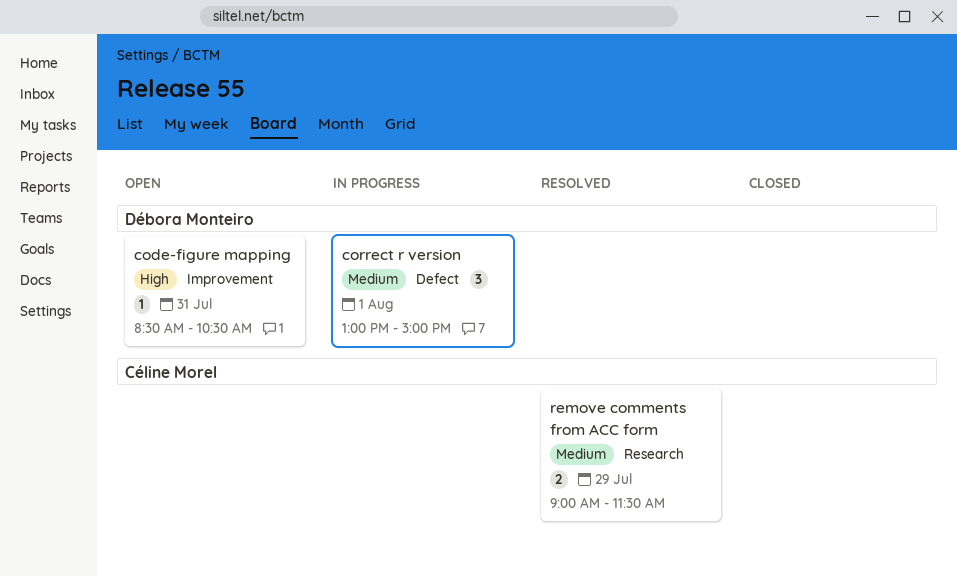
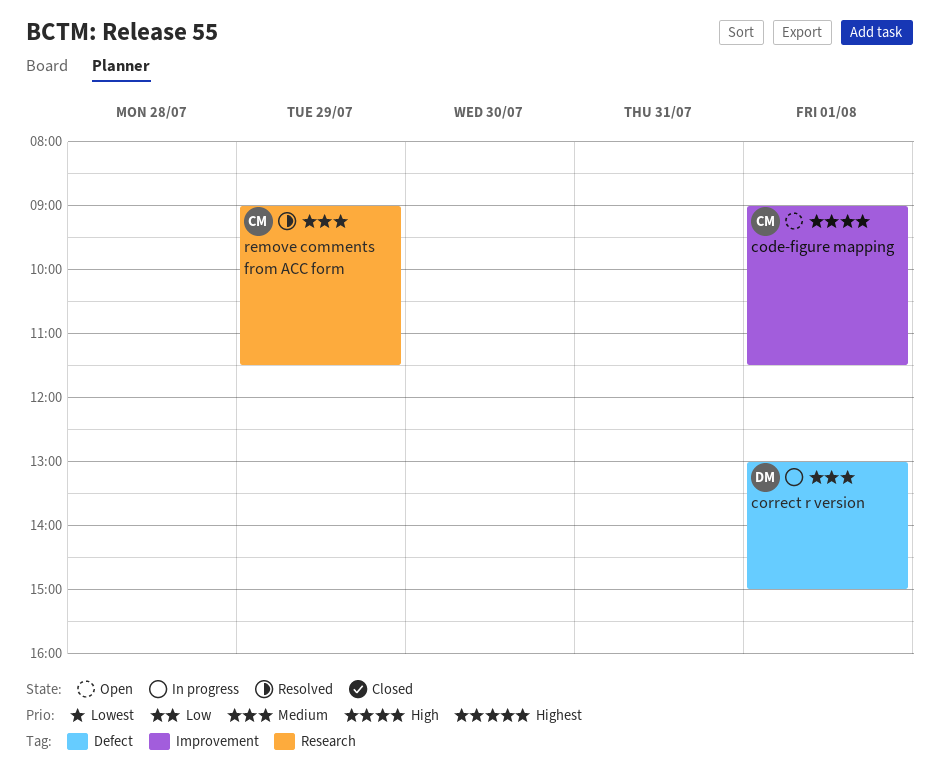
code-figure mapping, owner: Débora Monteiro -> Céline Morel
code-figure mapping, day: Jul 31 -> Aug 1
code-figure mapping, begins: 08:30 -> 09:00
code-figure mapping, ends: 10:30 -> 11:30

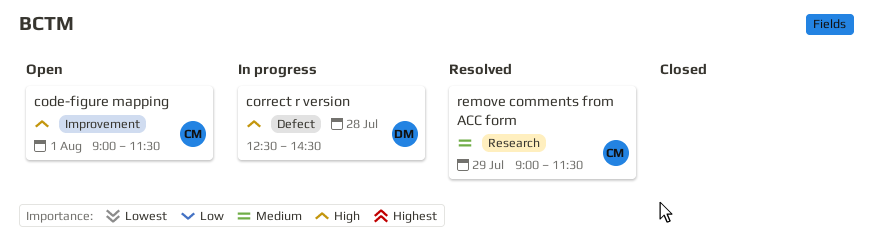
correct r version, priority: Medium -> High
correct r version, day: Aug 1 -> Jul 28
correct r version, begins: 13:00 -> 12:30
correct r version, ends: 15:00 -> 14:30

